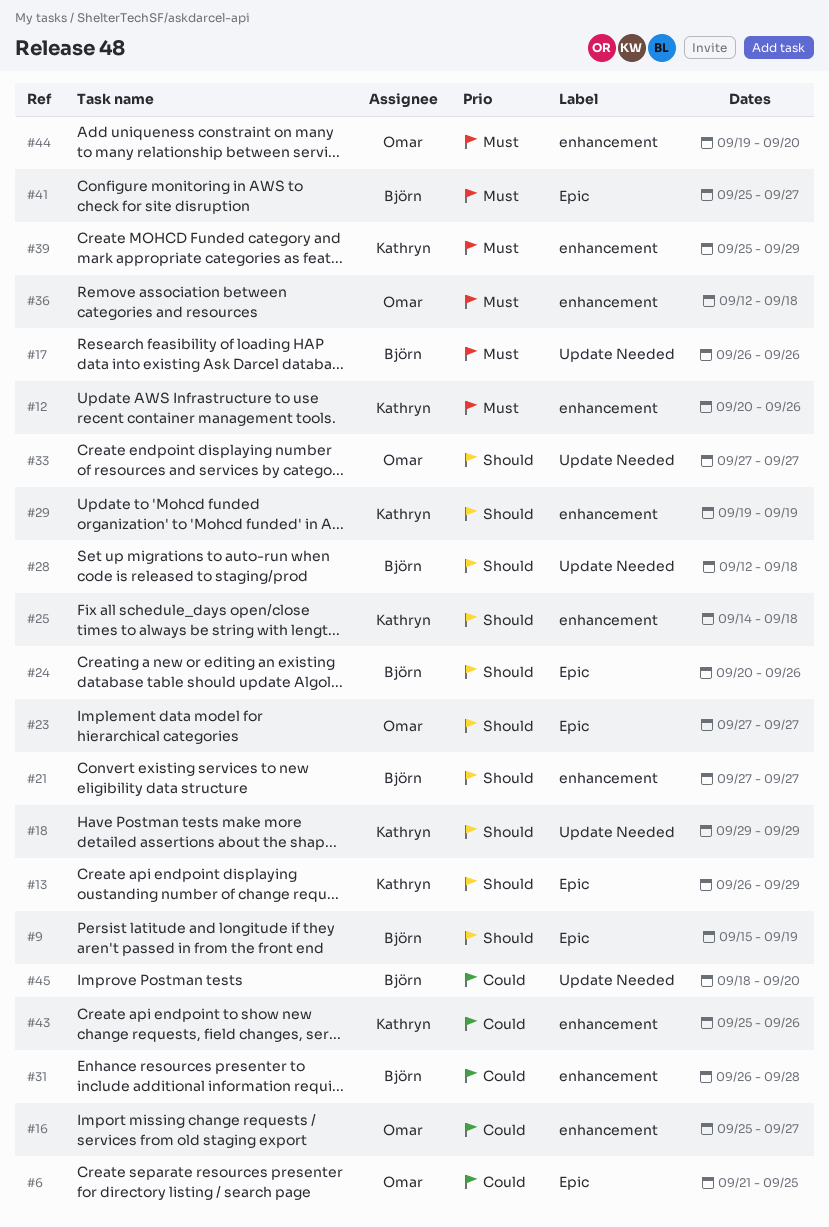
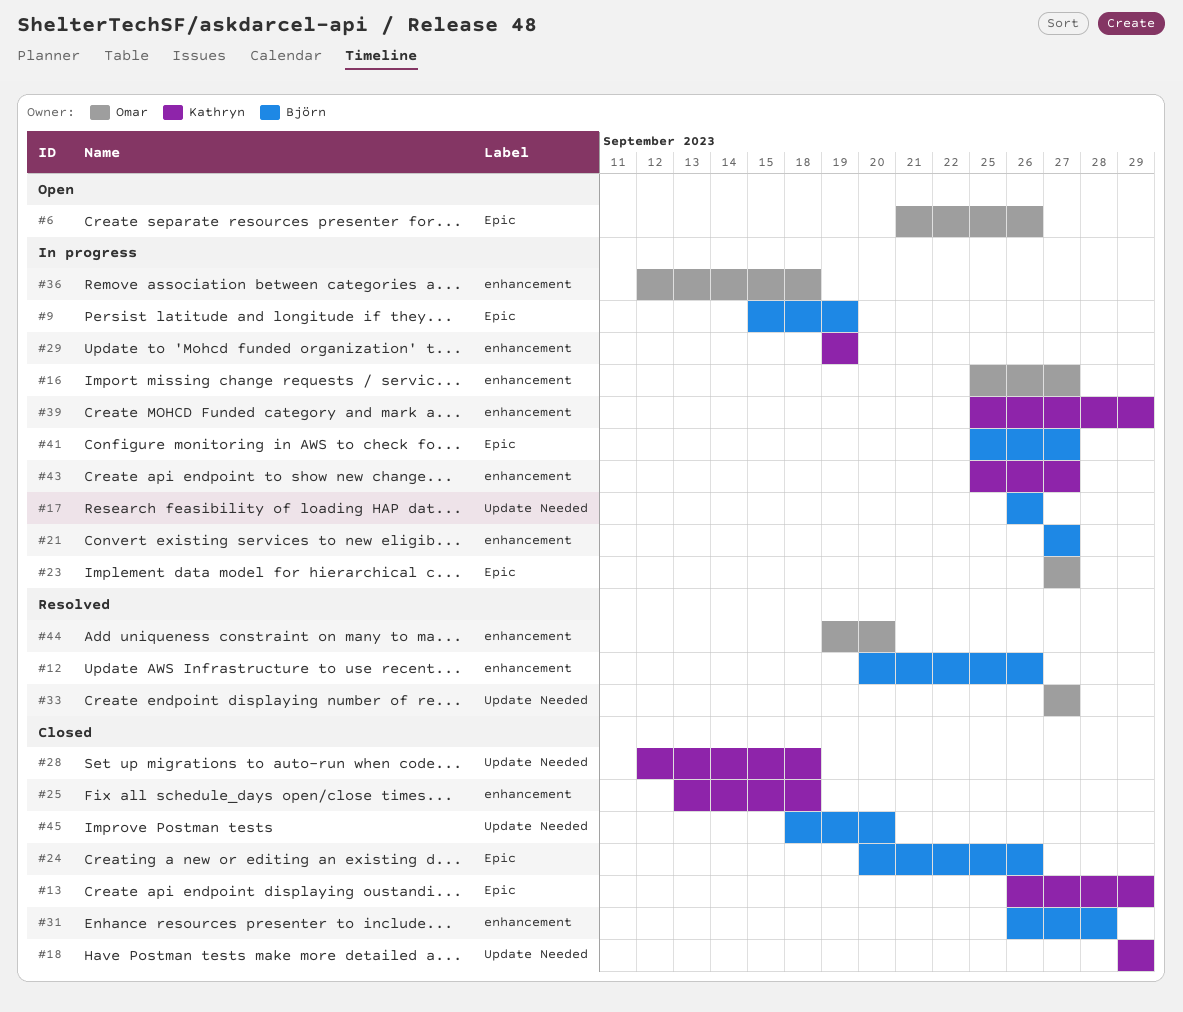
#6, due: Sep 25 -> Sep 26
#12, owner: Kathryn -> Björn
#25, start: Sep 14 -> Sep 13
#28, owner: Björn -> Kathryn
#43, due: Sep 26 -> Sep 27

